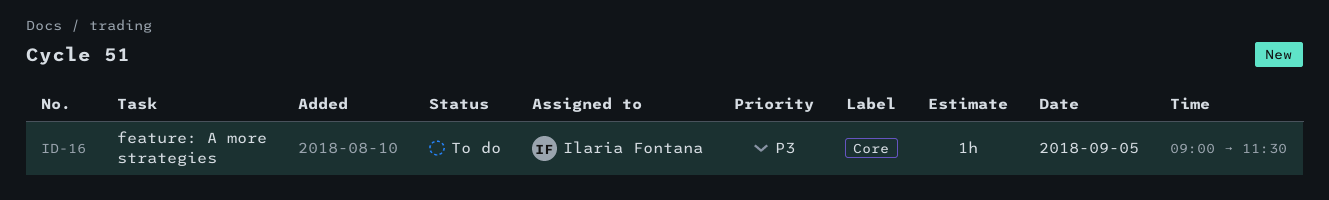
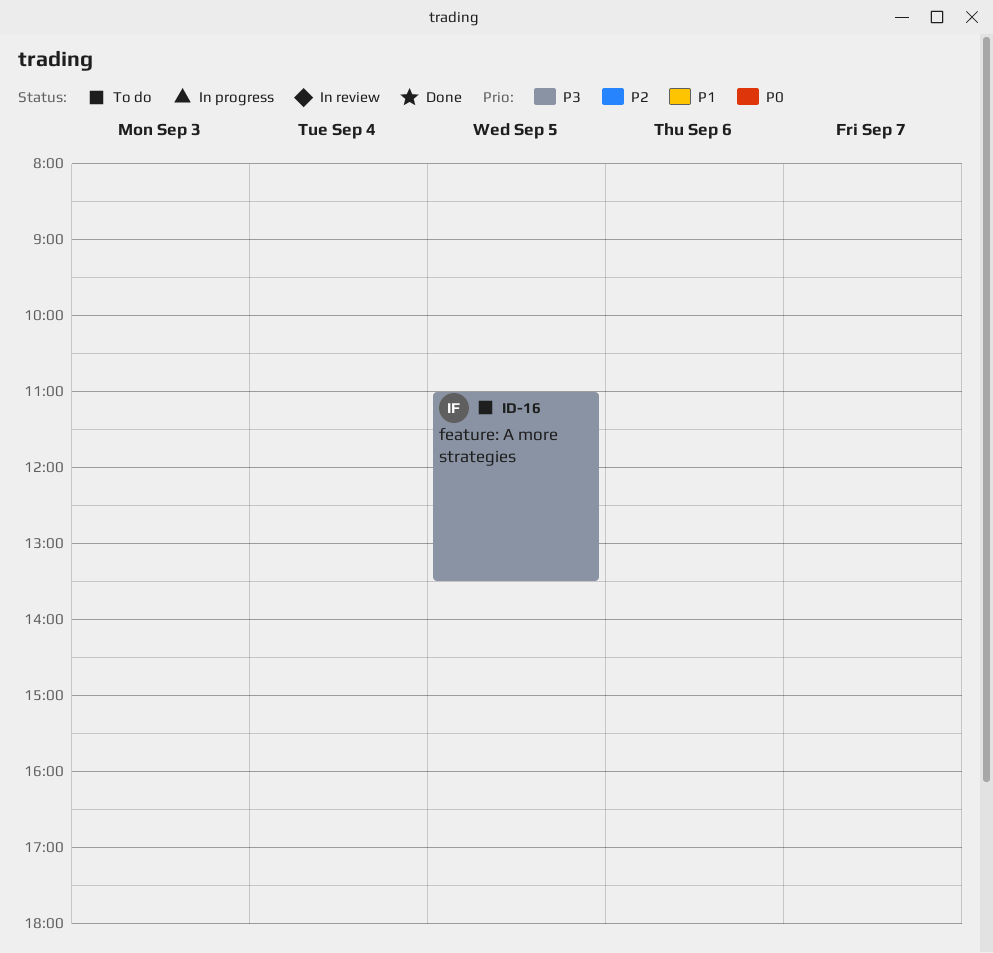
ID-16, begins: 09:00 -> 11:00
ID-16, ends: 11:30 -> 13:30

